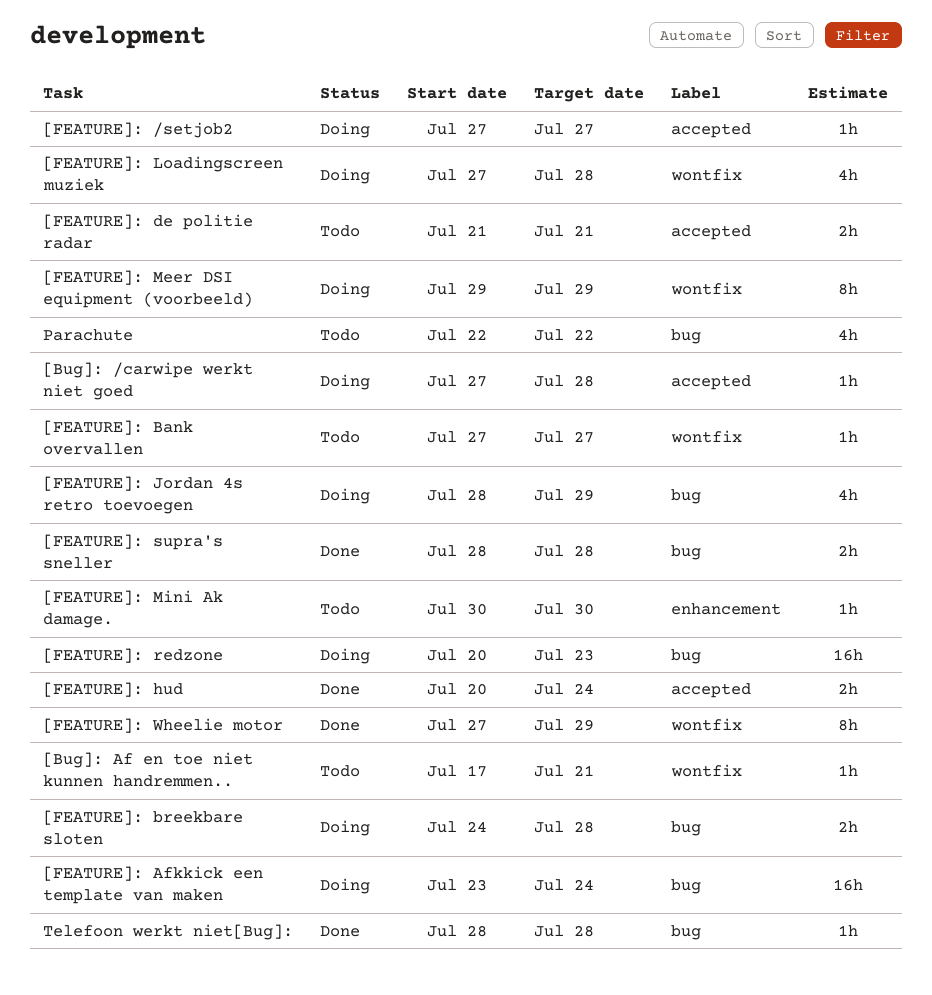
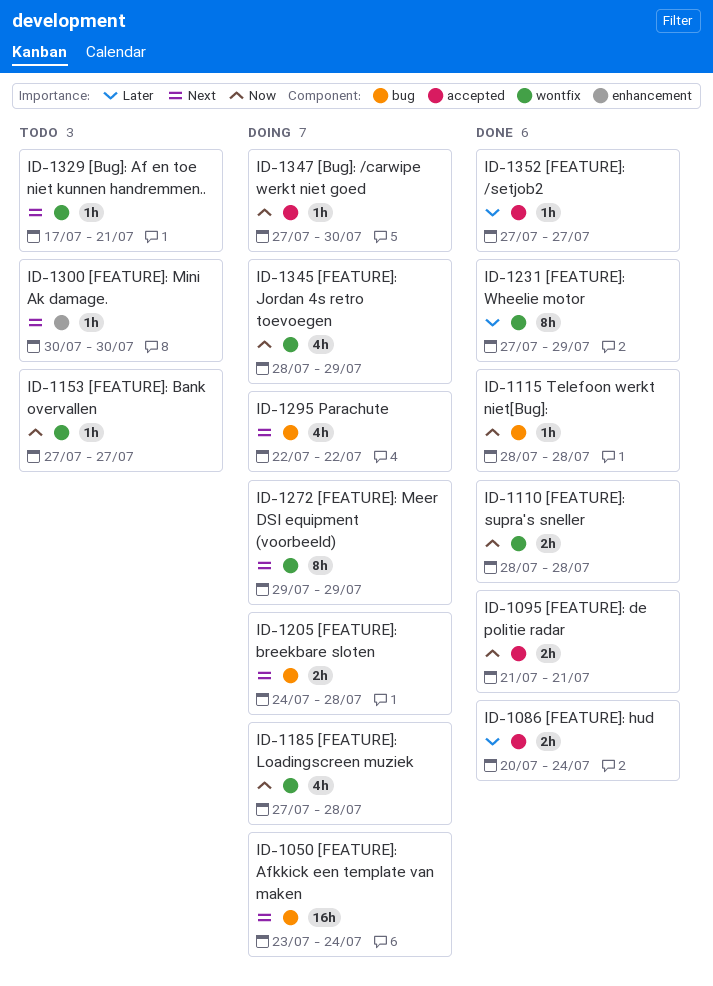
[Bug]: /carwipe werkt niet goed, due: Jul 28 -> Jul 30
[FEATURE]: /setjob2, status: Doing -> Done
[FEATURE]: de politie radar, status: Todo -> Done
[FEATURE]: Jordan 4s retro toevoegen, label: bug -> wontfix
[FEATURE]: redzone: present -> none
[FEATURE]: supra's sneller, label: bug -> wontfix
Parachute, status: Todo -> Doing

